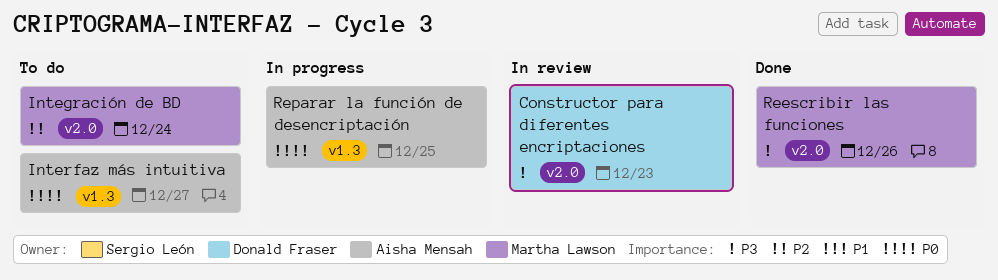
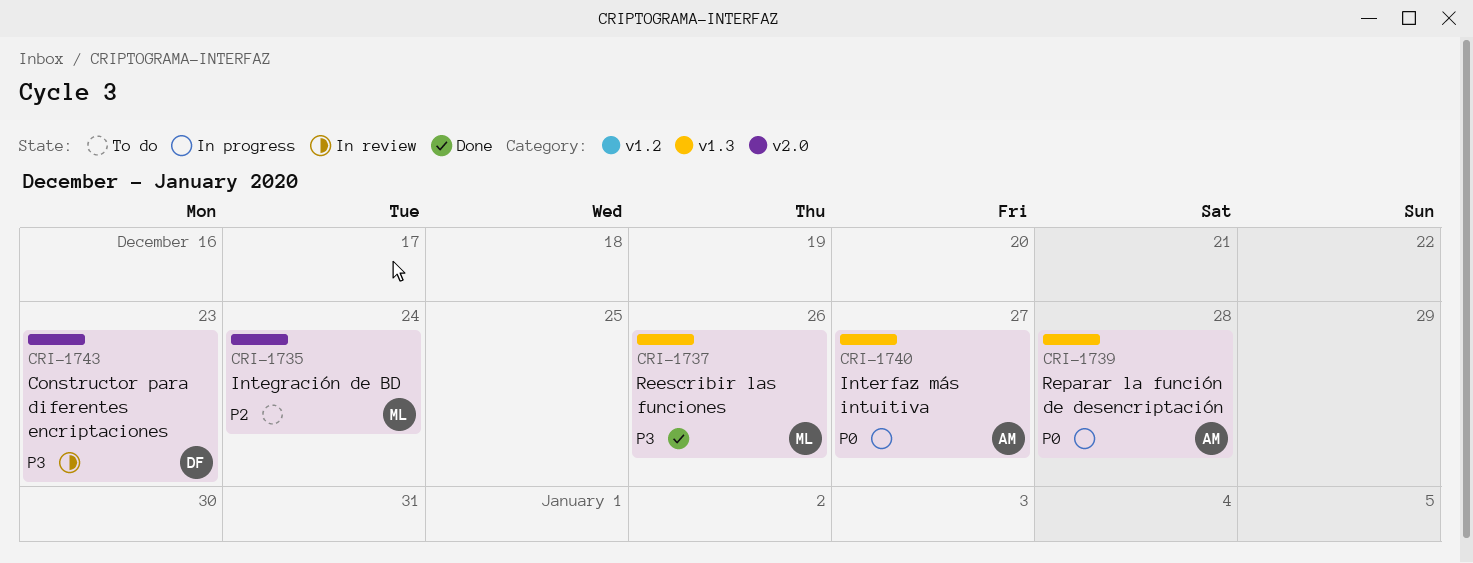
Interfaz más intuitiva, status: To do -> In progress
Reescribir las funciones, label: v2.0 -> v1.3
Reparar la función de desencriptación, due: Dec 25 -> Dec 28

